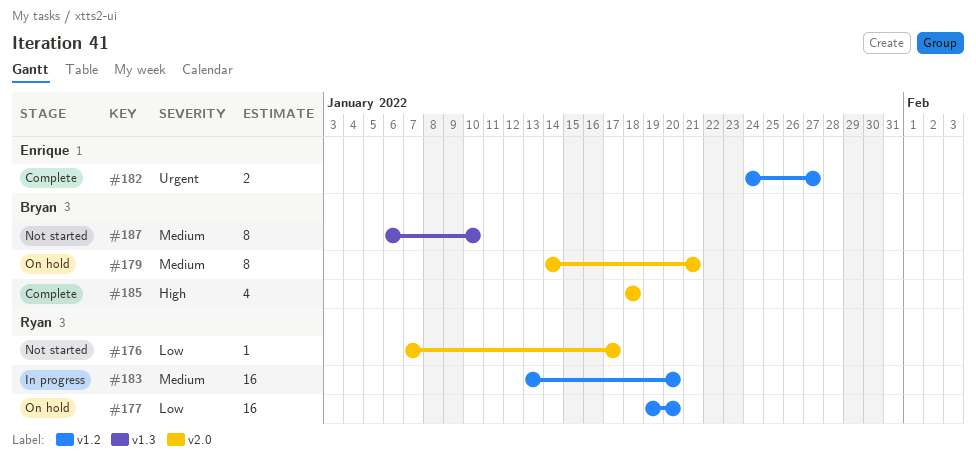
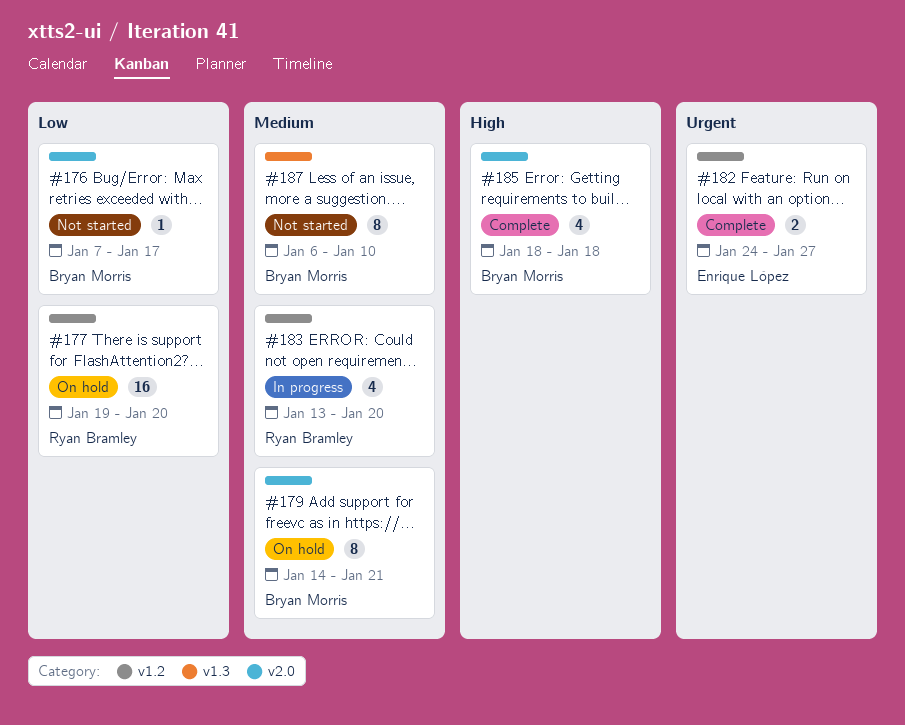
#176, owner: Ryan Bramley -> Bryan Morris
#183, estimate: 16 -> 4

